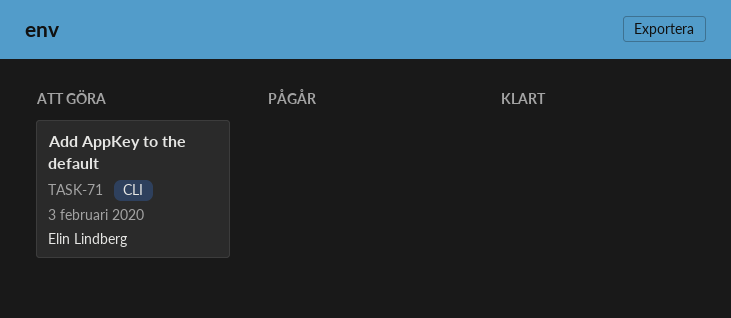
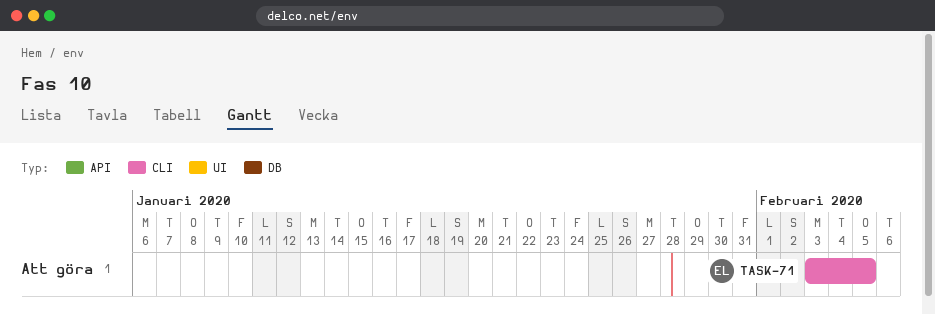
TASK-71, due: Feb 3 -> Feb 5

